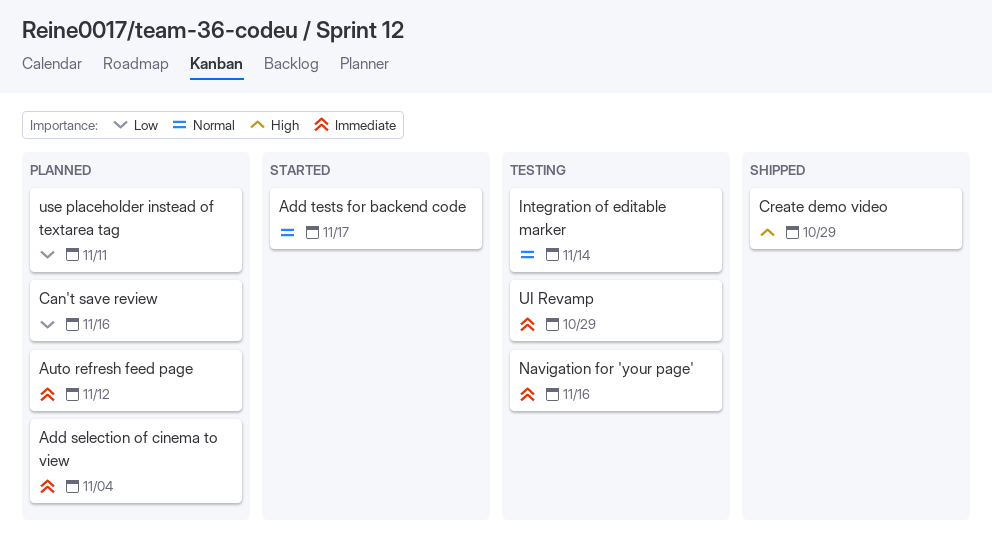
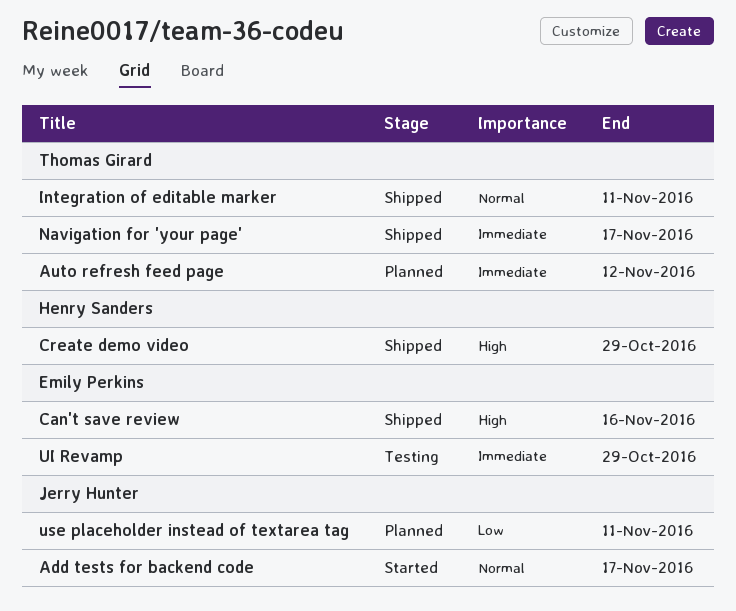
Add selection of cinema to view: present -> none
Can't save review, status: Planned -> Shipped
Can't save review, priority: Low -> High
Integration of editable marker, status: Testing -> Shipped
Integration of editable marker, due: Nov 14 -> Nov 11
Navigation for 'your page', status: Testing -> Shipped
Navigation for 'your page', due: Nov 16 -> Nov 17

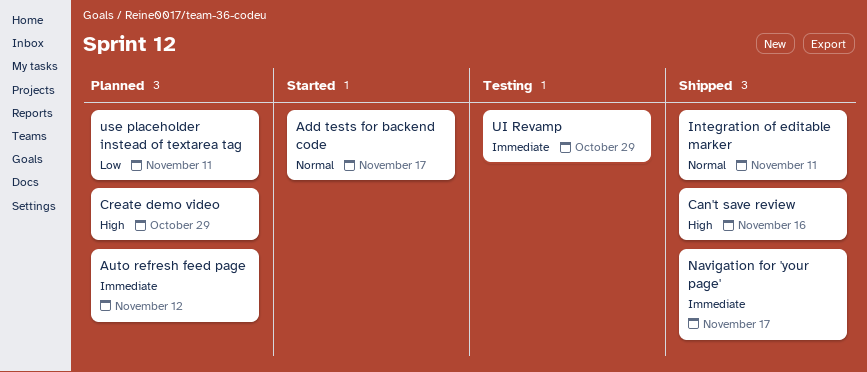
Create demo video, status: Shipped -> Planned

